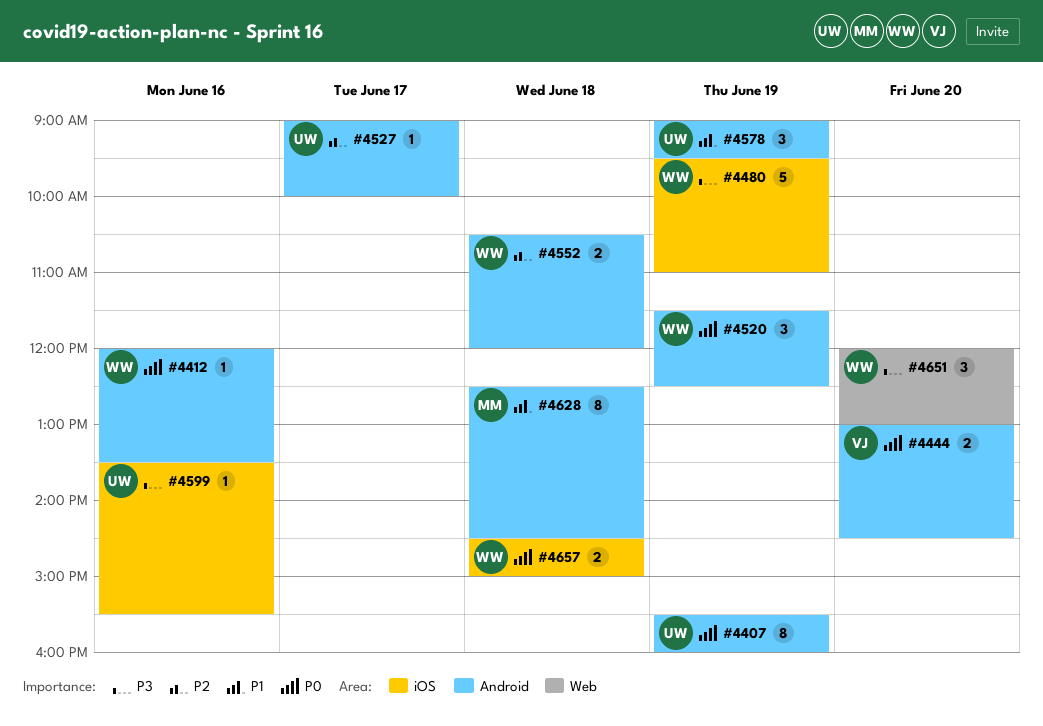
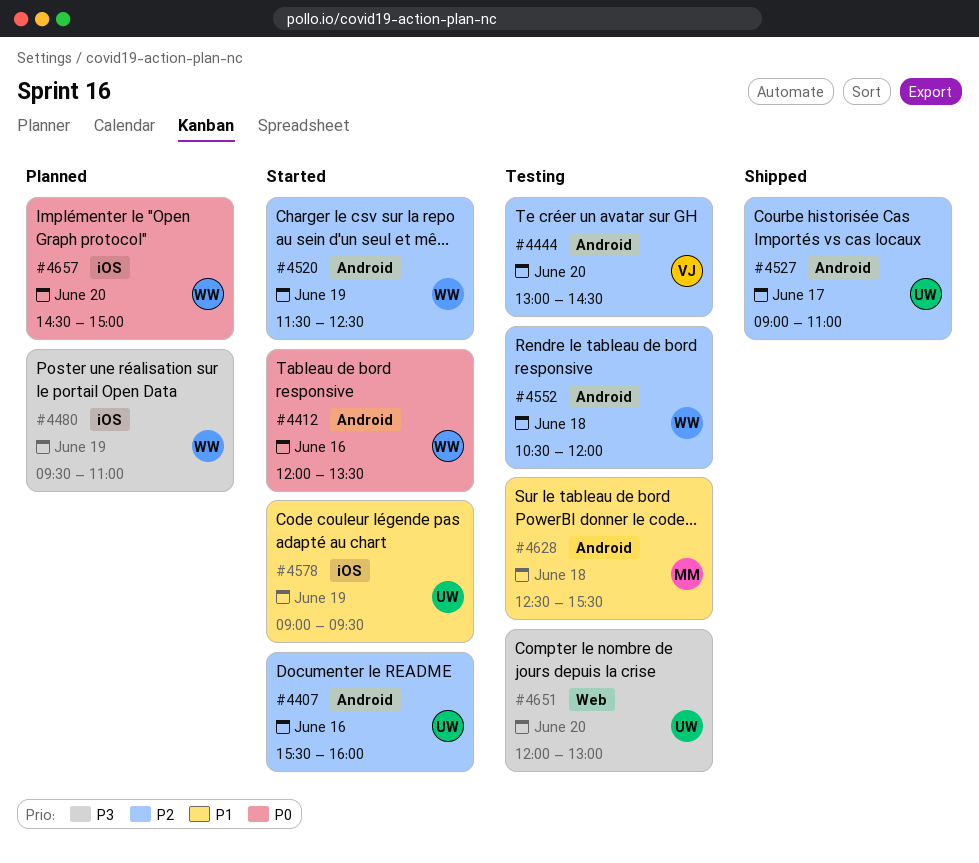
#4407, priority: P0 -> P2
#4407, day: Jun 19 -> Jun 16
#4444, priority: P0 -> P2
#4520, priority: P0 -> P2
#4527, ends: 10:00 -> 11:00
#4578, label: Android -> iOS
#4599: present -> none
#4628, ends: 14:30 -> 15:30
#4651, owner: WW -> UW
#4657, day: Jun 18 -> Jun 20

